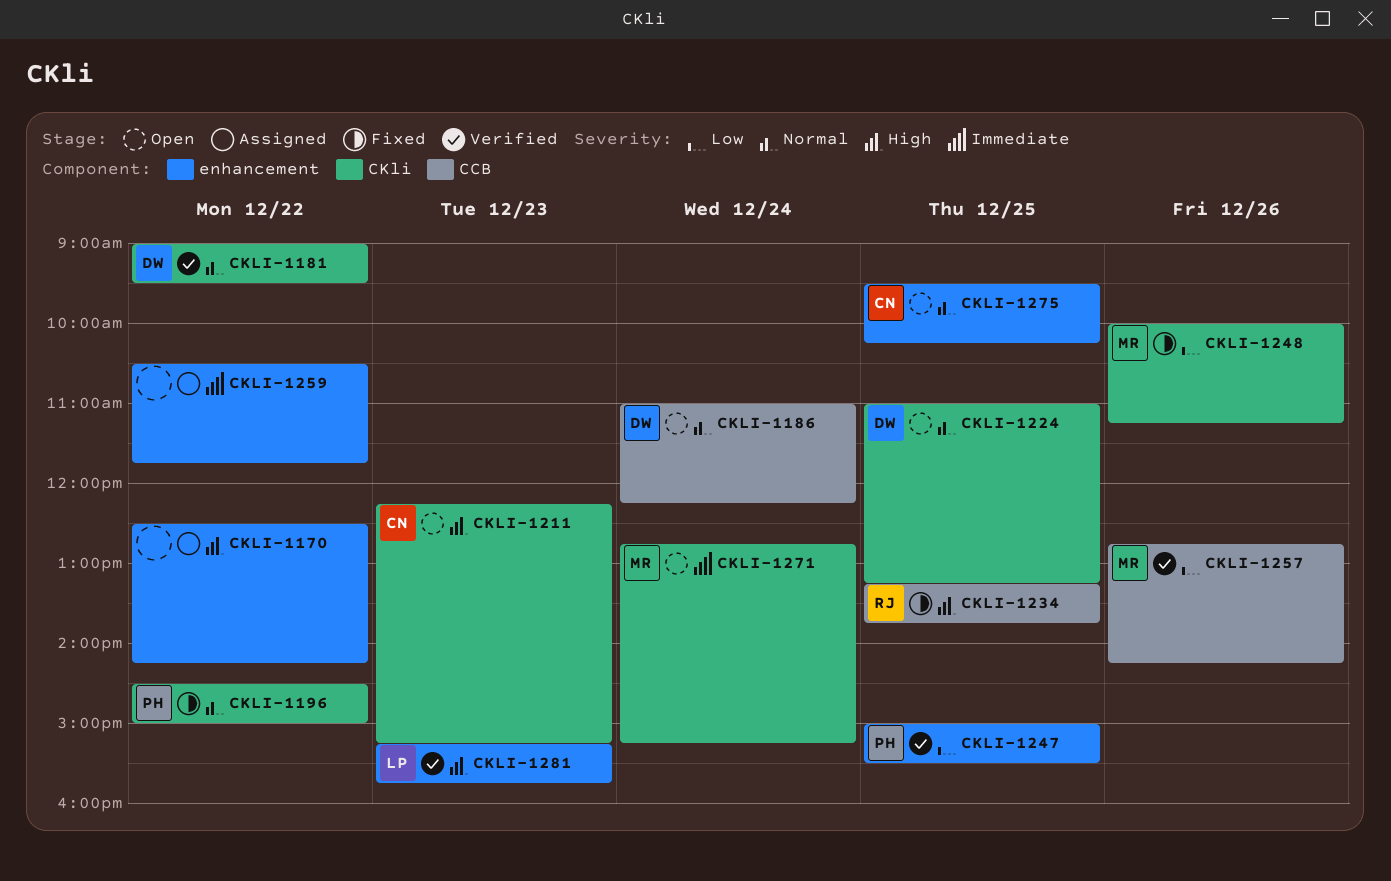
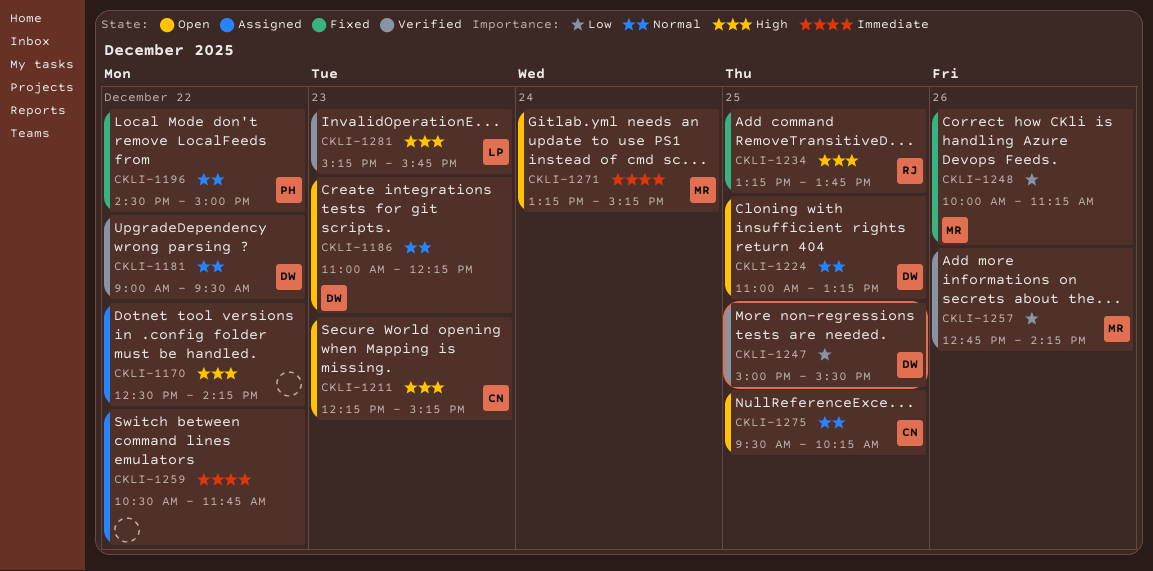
CKLI-1186, day: Dec 24 -> Dec 23
CKLI-1247, owner: PH -> DW
CKLI-1271, begins: 12:45 -> 13:15

